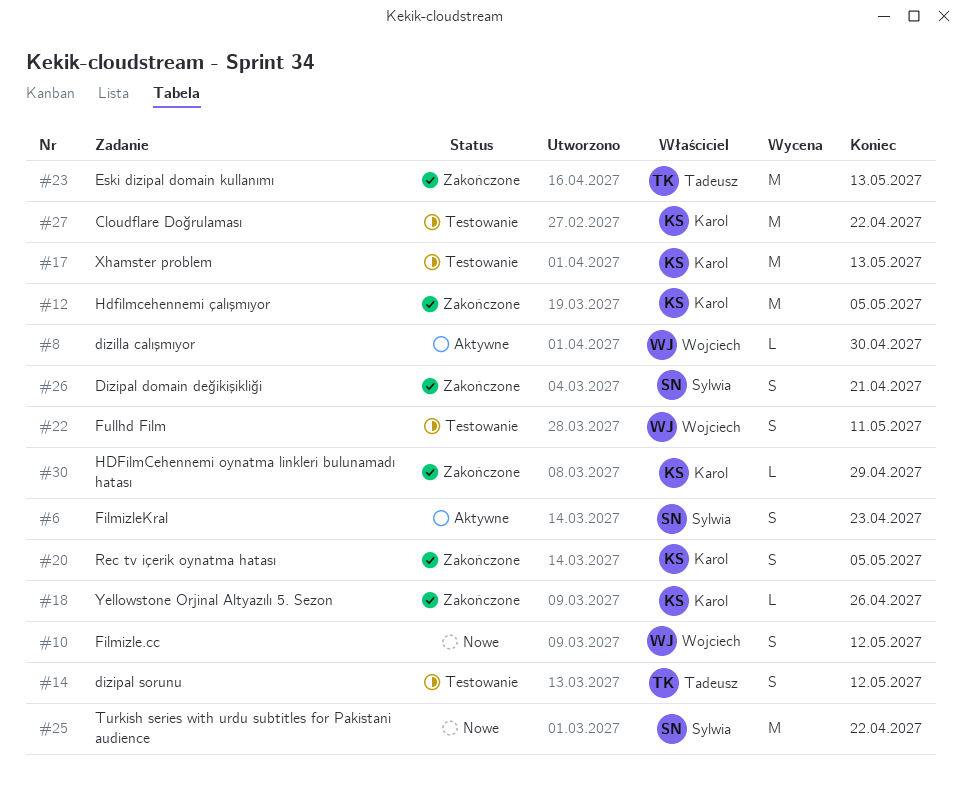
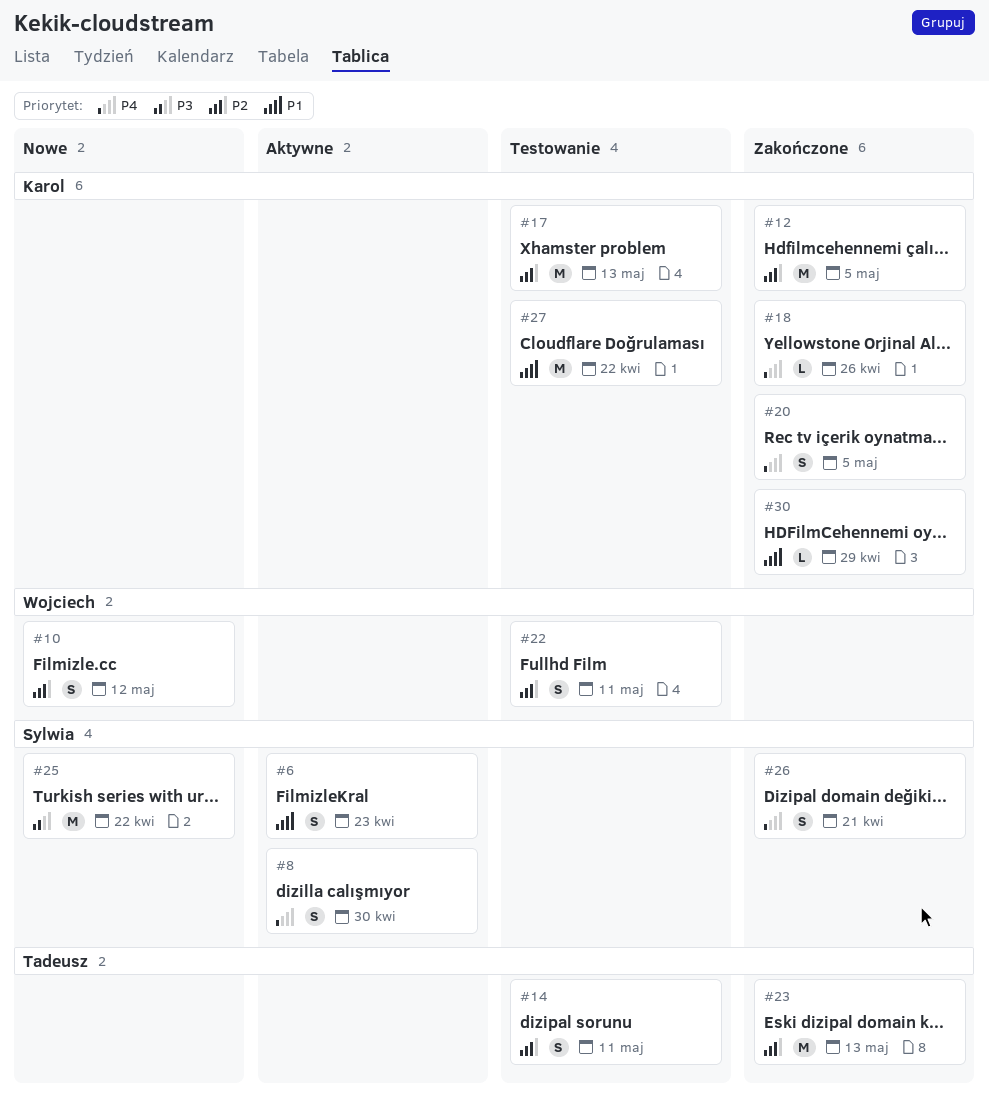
#8, owner: Wojciech -> Sylwia
#8, estimate: L -> S
#14, due: May 12 -> May 11

